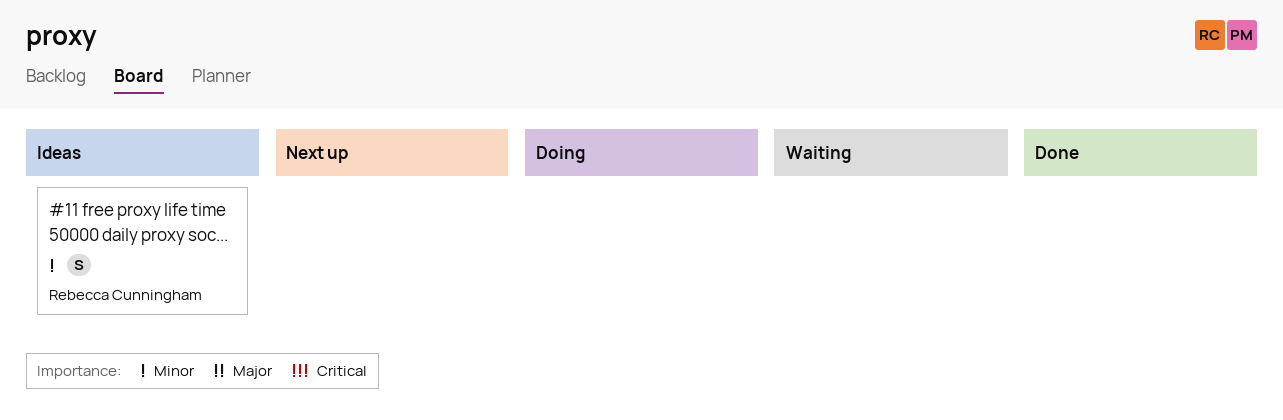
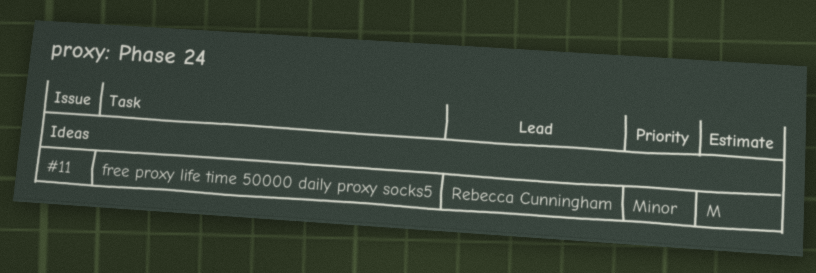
#11, estimate: S -> M

